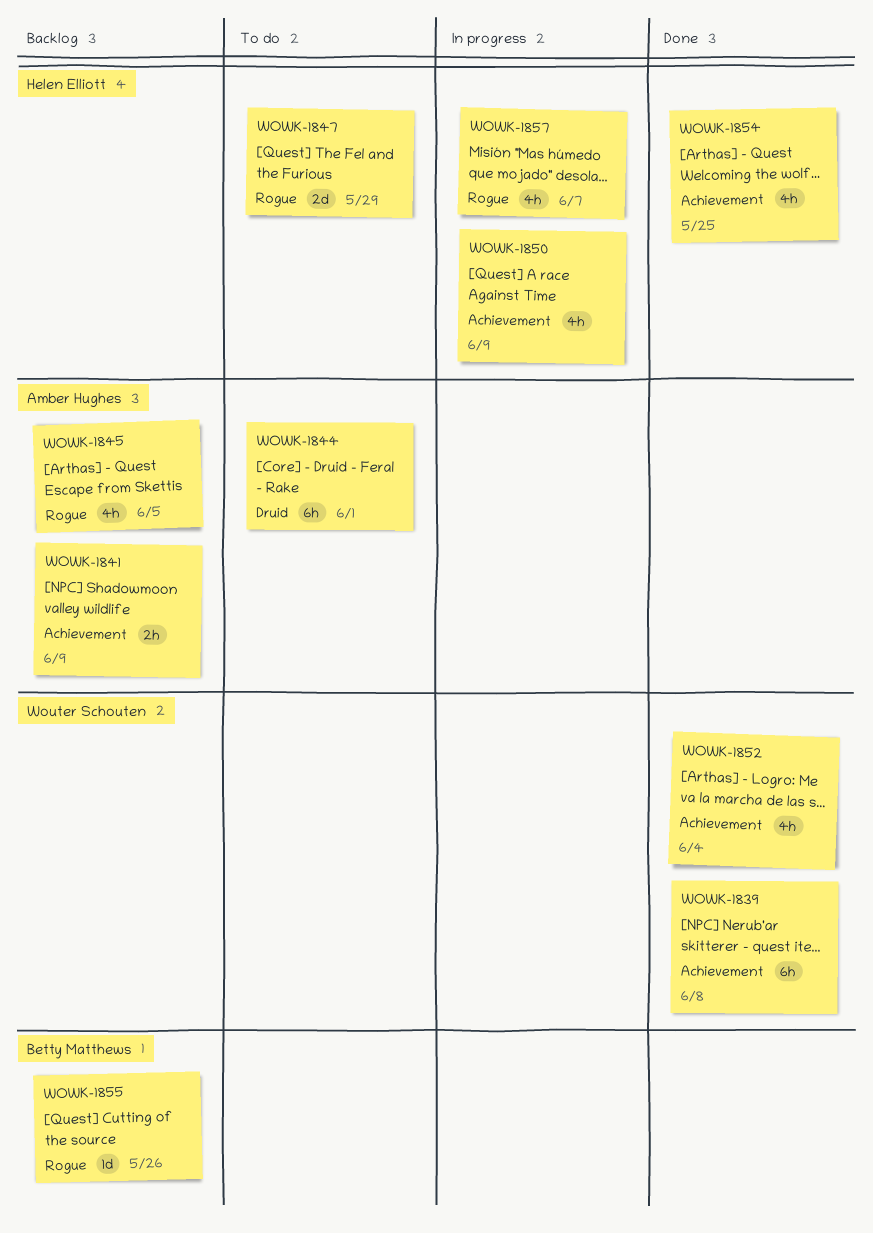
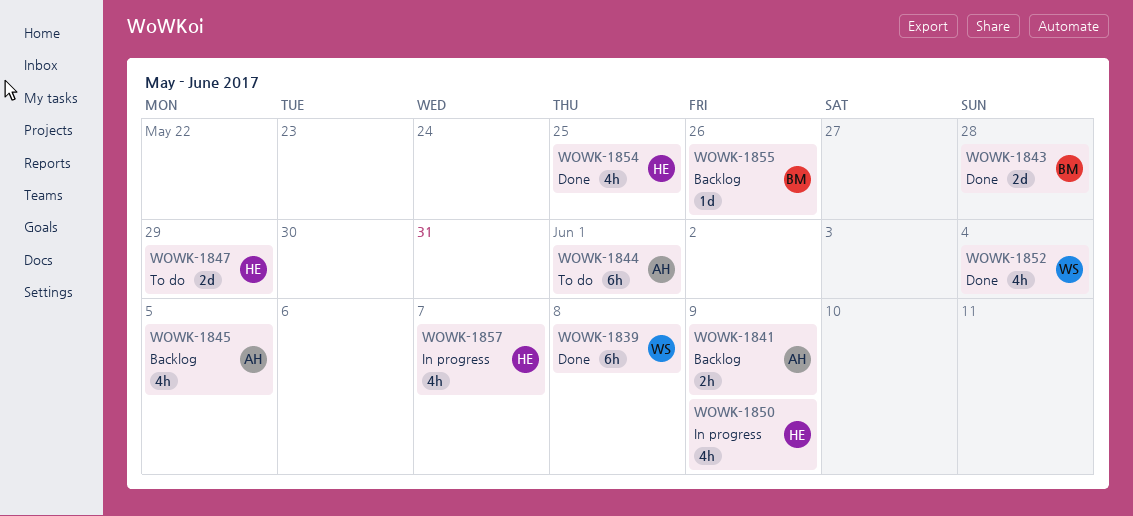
WOWK-1843: none -> present

